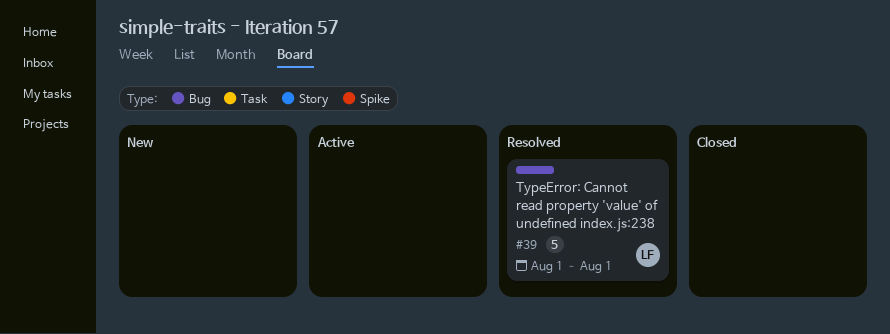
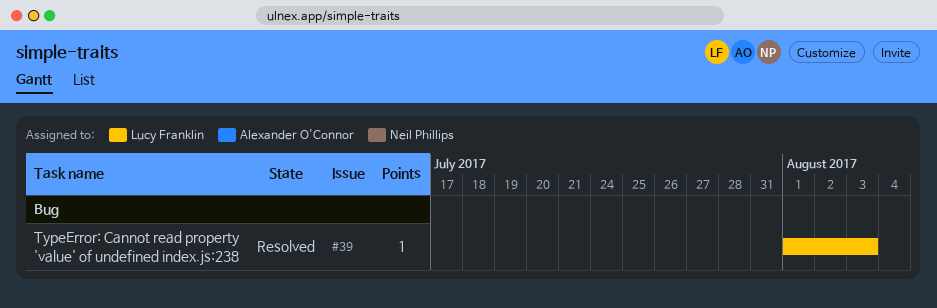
#39, estimate: 5 -> 1
#39, due: Aug 1 -> Aug 3

